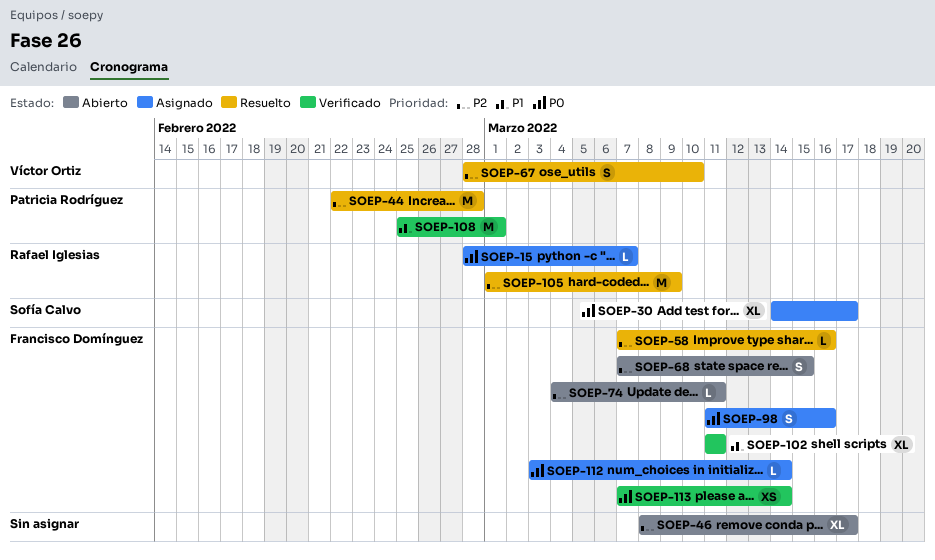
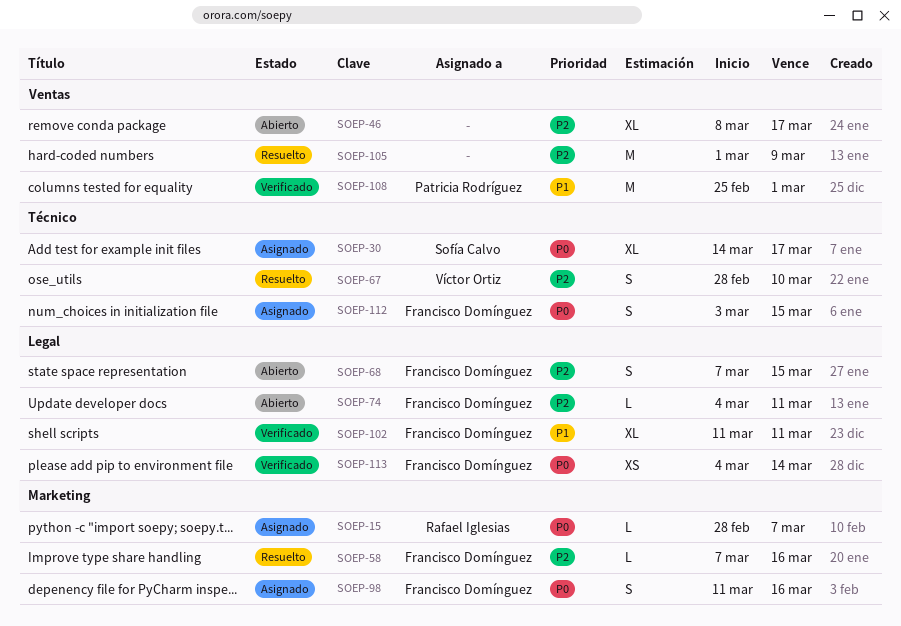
SOEP-44: present -> none
SOEP-105, owner: Rafael Iglesias -> none
SOEP-112, estimate: L -> S
SOEP-112, due: Mar 14 -> Mar 15
SOEP-113, start: Mar 7 -> Mar 4

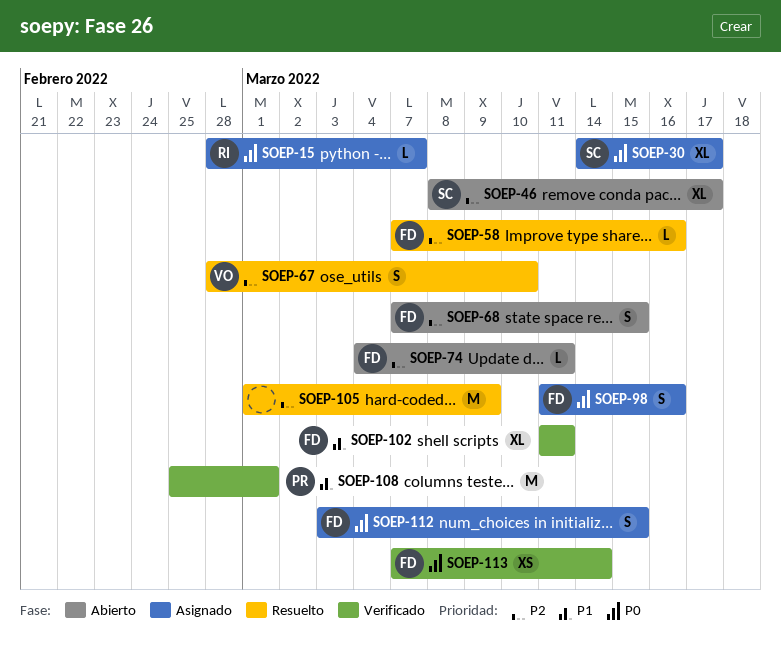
SOEP-46, owner: none -> Sofía Calvo
SOEP-113, start: Mar 4 -> Mar 7

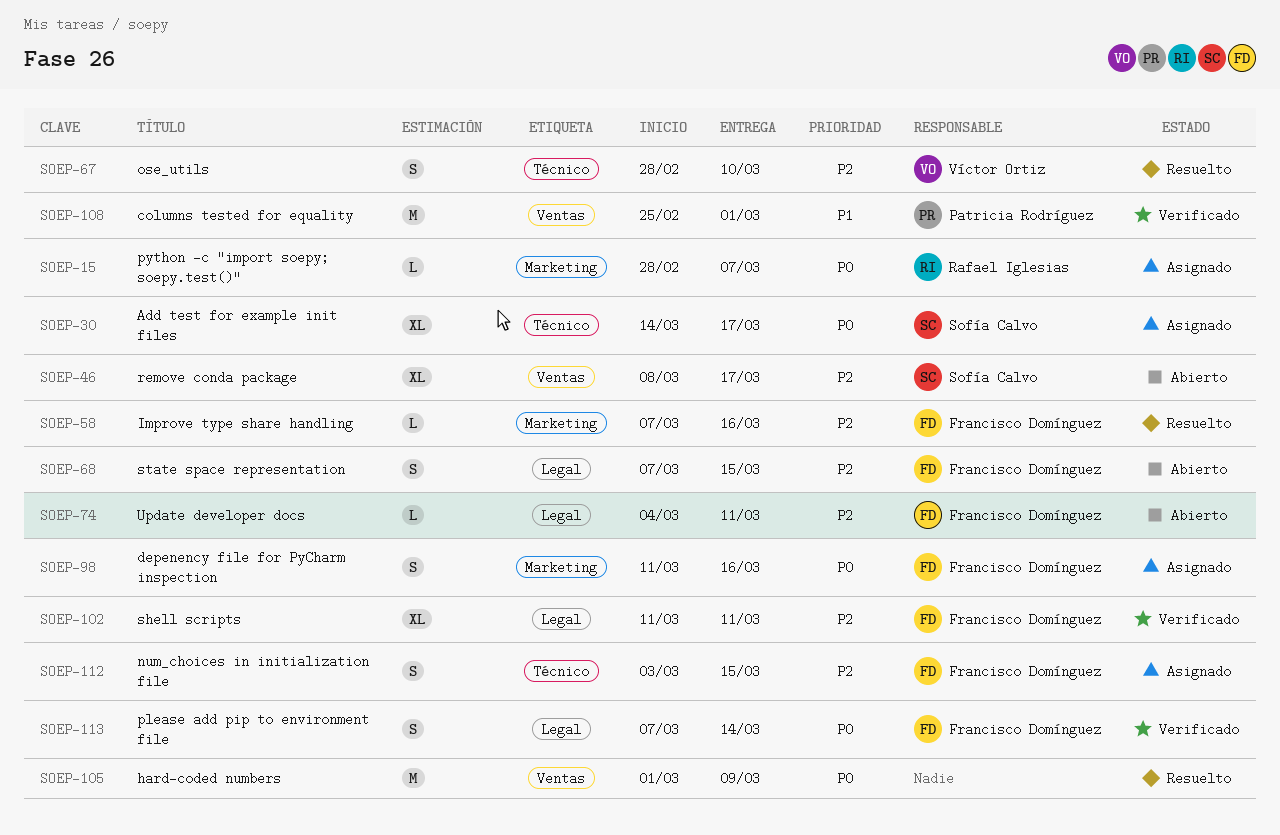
SOEP-102, priority: P1 -> P2
SOEP-105, priority: P2 -> P0
SOEP-112, priority: P0 -> P2
SOEP-113, estimate: XS -> S

